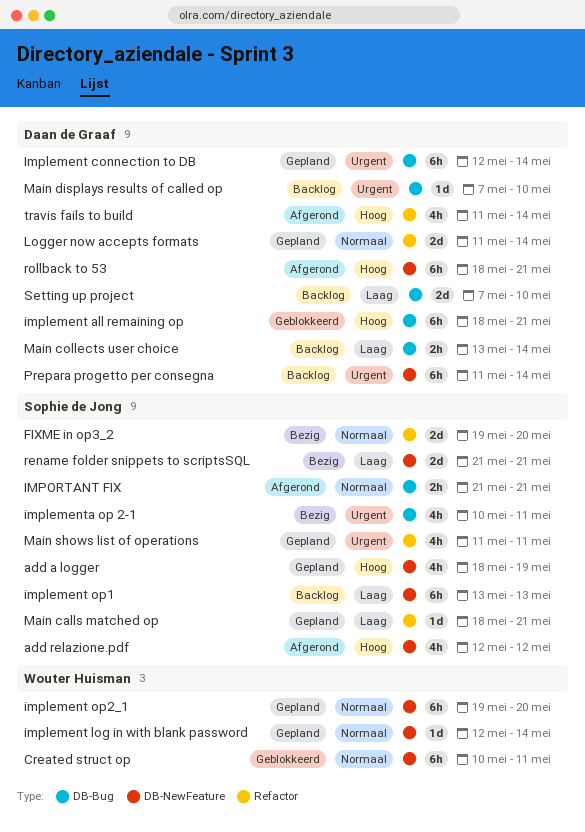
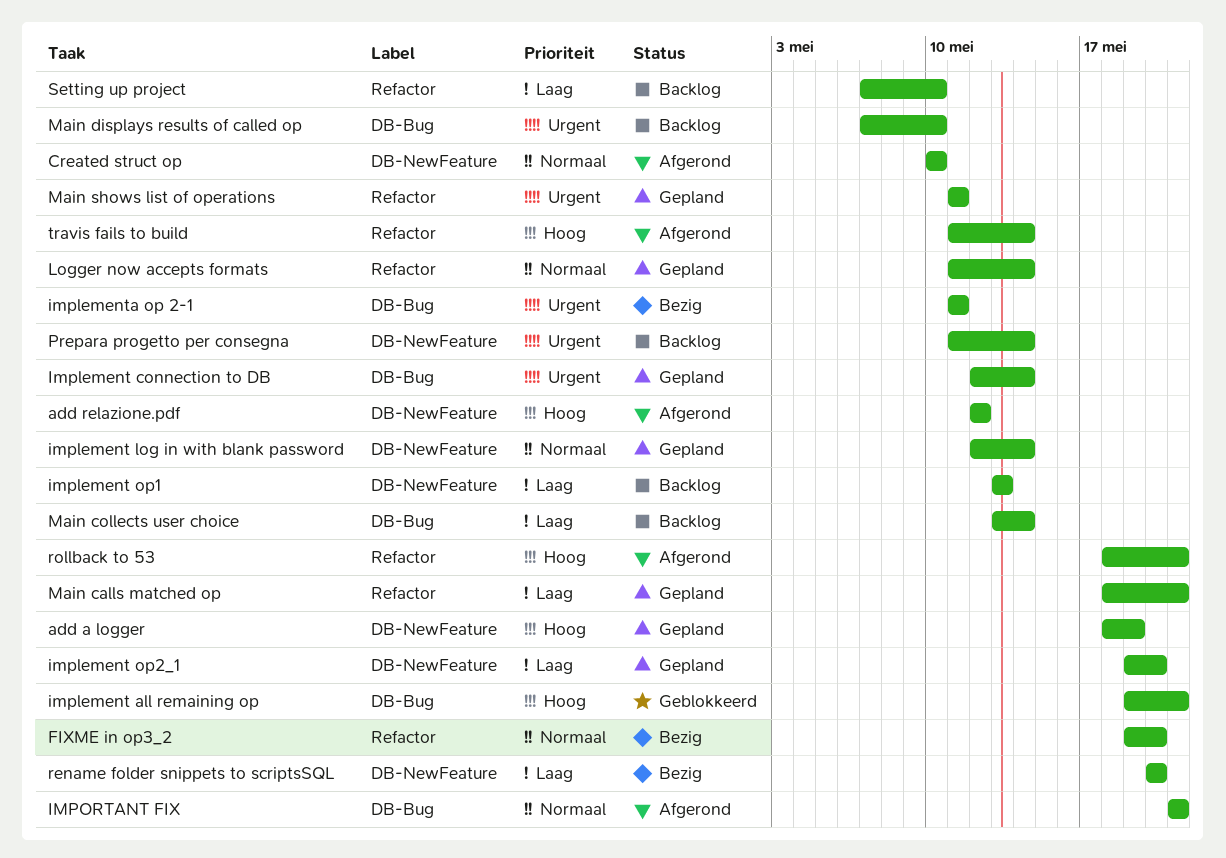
Created struct op, status: Geblokkeerd -> Afgerond
Created struct op, due: May 11 -> May 10
implement all remaining op, start: May 18 -> May 19
implement op2_1, priority: Normaal -> Laag
implementa op 2-1, start: May 10 -> May 11
rename folder snippets to scriptsSQL, start: May 21 -> May 20
rename folder snippets to scriptsSQL, due: May 21 -> May 20
rollback to 53, label: DB-NewFeature -> Refactor
Setting up project, label: DB-Bug -> Refactor

